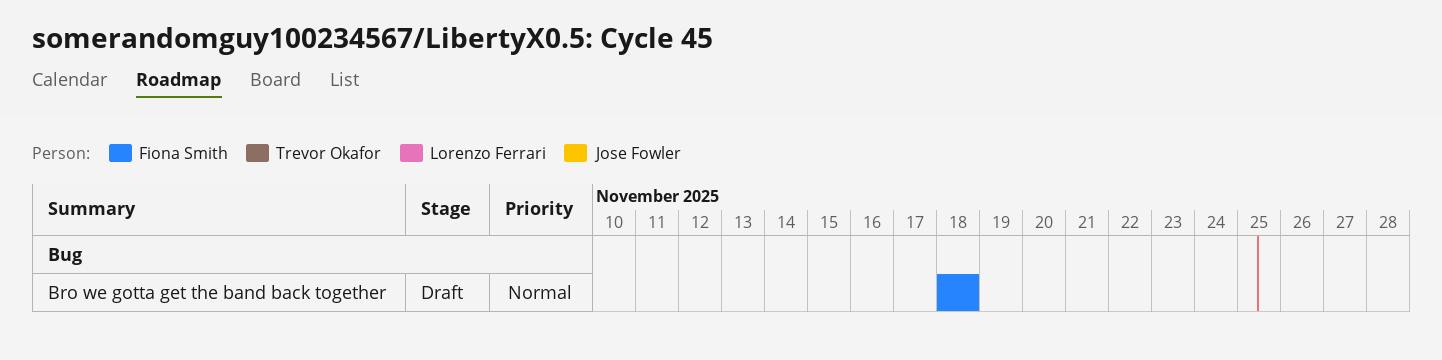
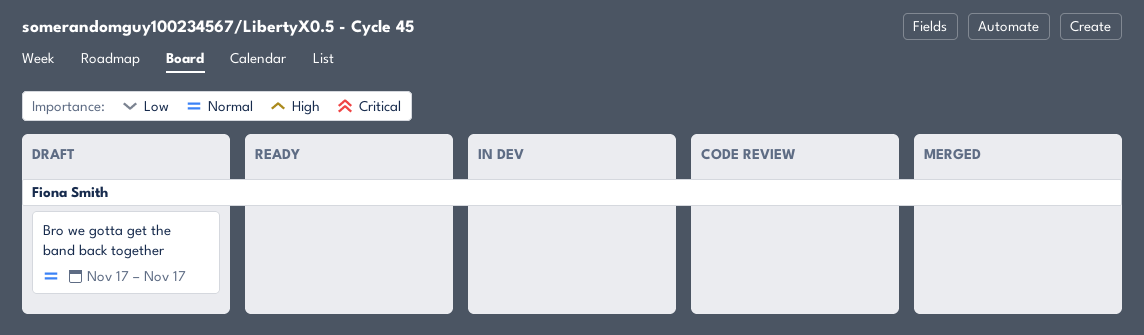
Bro we gotta get the band back together, start: Nov 18 -> Nov 17
Bro we gotta get the band back together, due: Nov 18 -> Nov 17

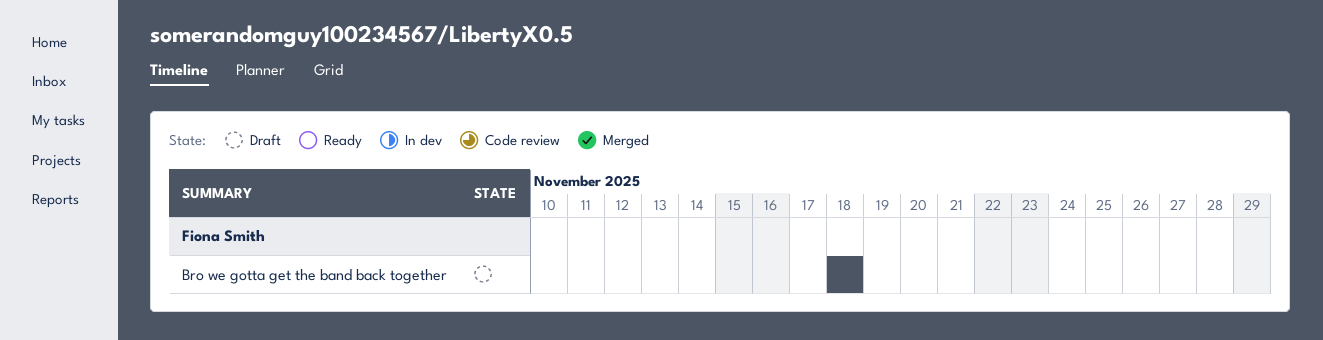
Bro we gotta get the band back together, start: Nov 17 -> Nov 18
Bro we gotta get the band back together, due: Nov 17 -> Nov 18

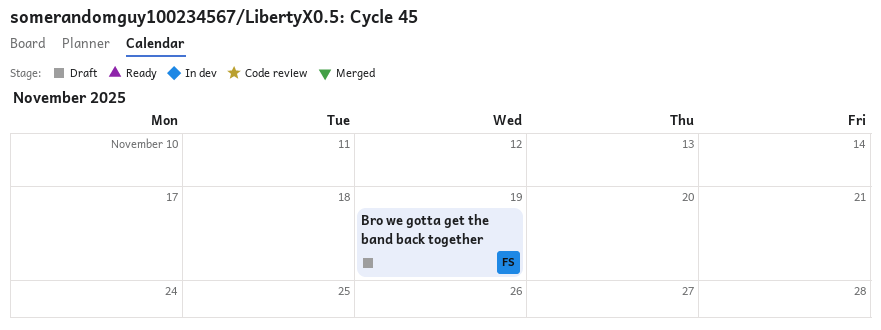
Bro we gotta get the band back together, due: Nov 18 -> Nov 19

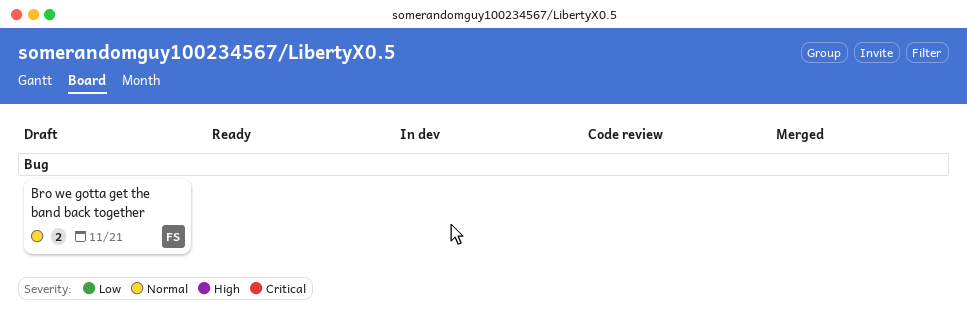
Bro we gotta get the band back together, due: Nov 19 -> Nov 21

